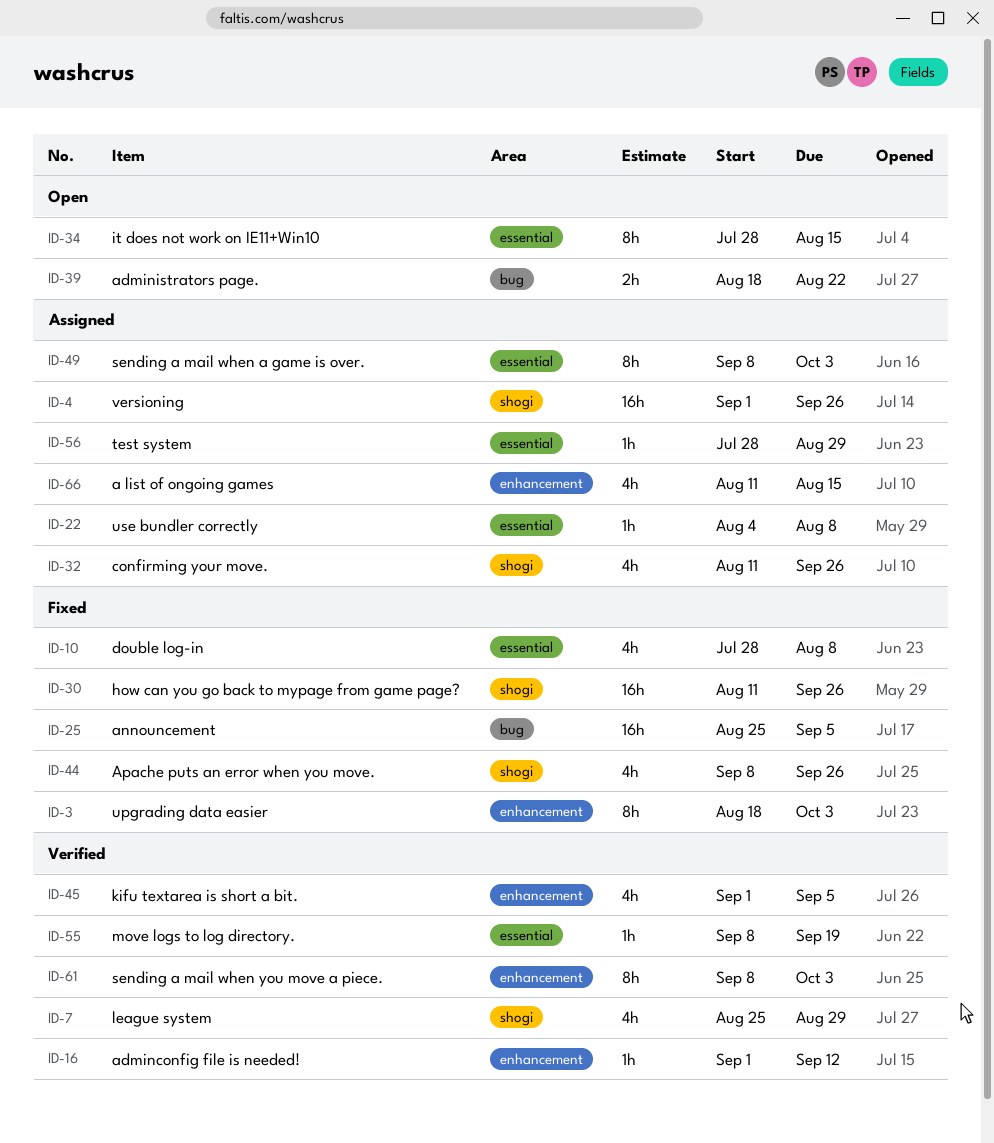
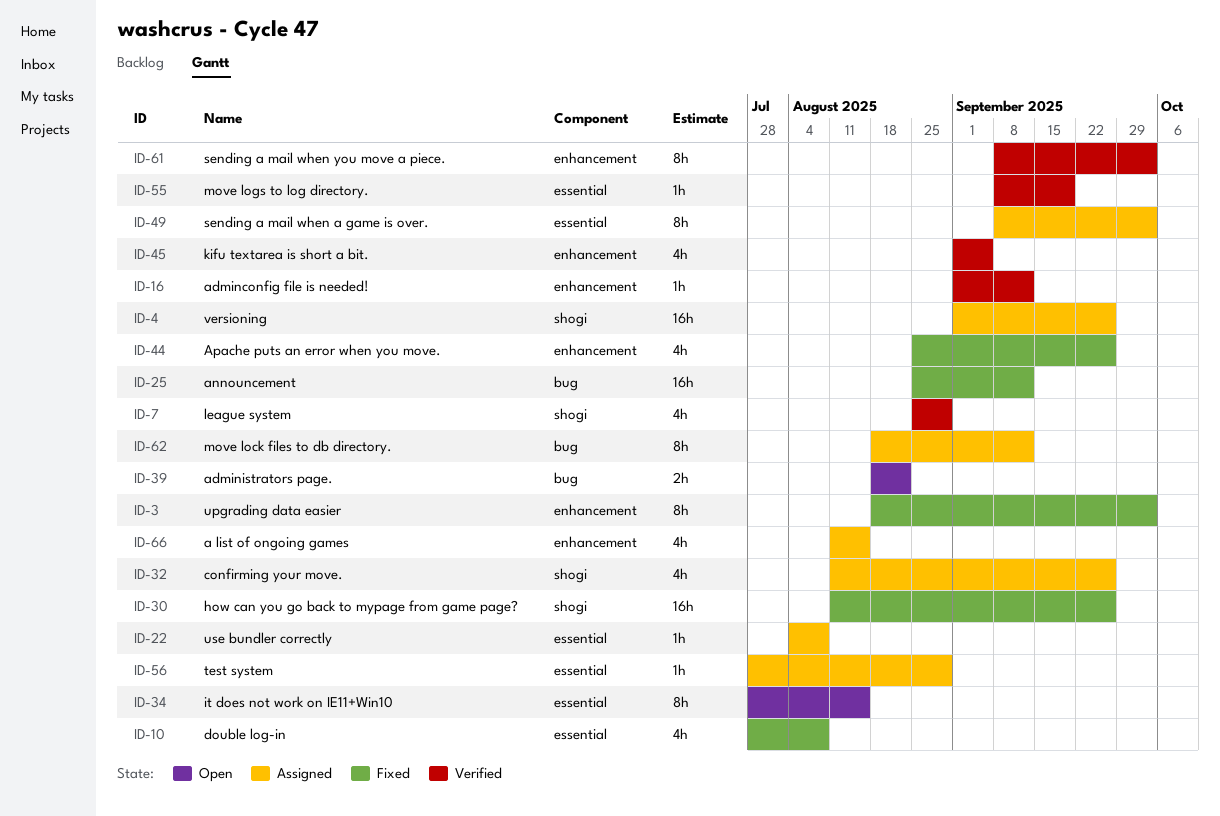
ID-25, due: Sep 5 -> Sep 12
ID-44, label: shogi -> enhancement
ID-44, start: Sep 8 -> Aug 25
ID-62: none -> present

